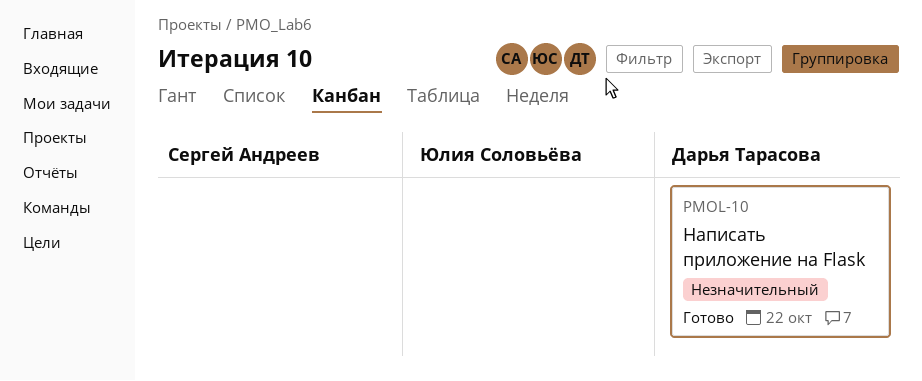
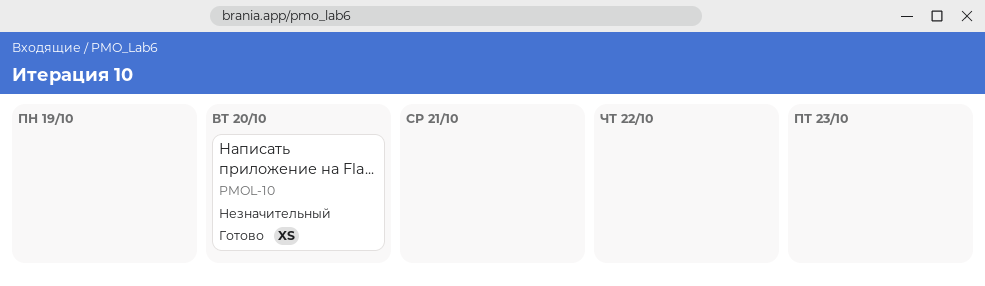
PMOL-10, due: Oct 22 -> Oct 20

